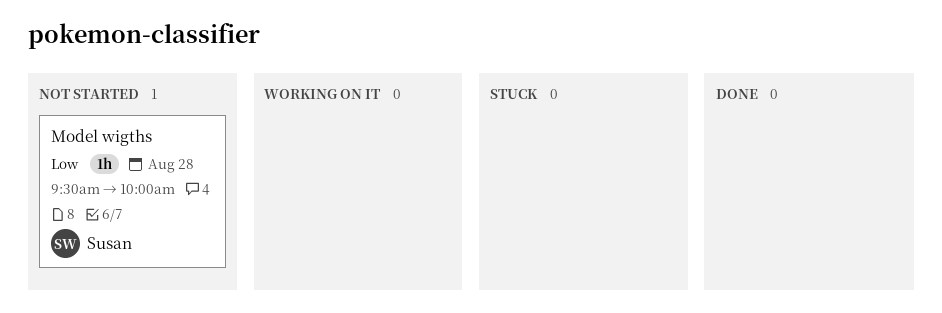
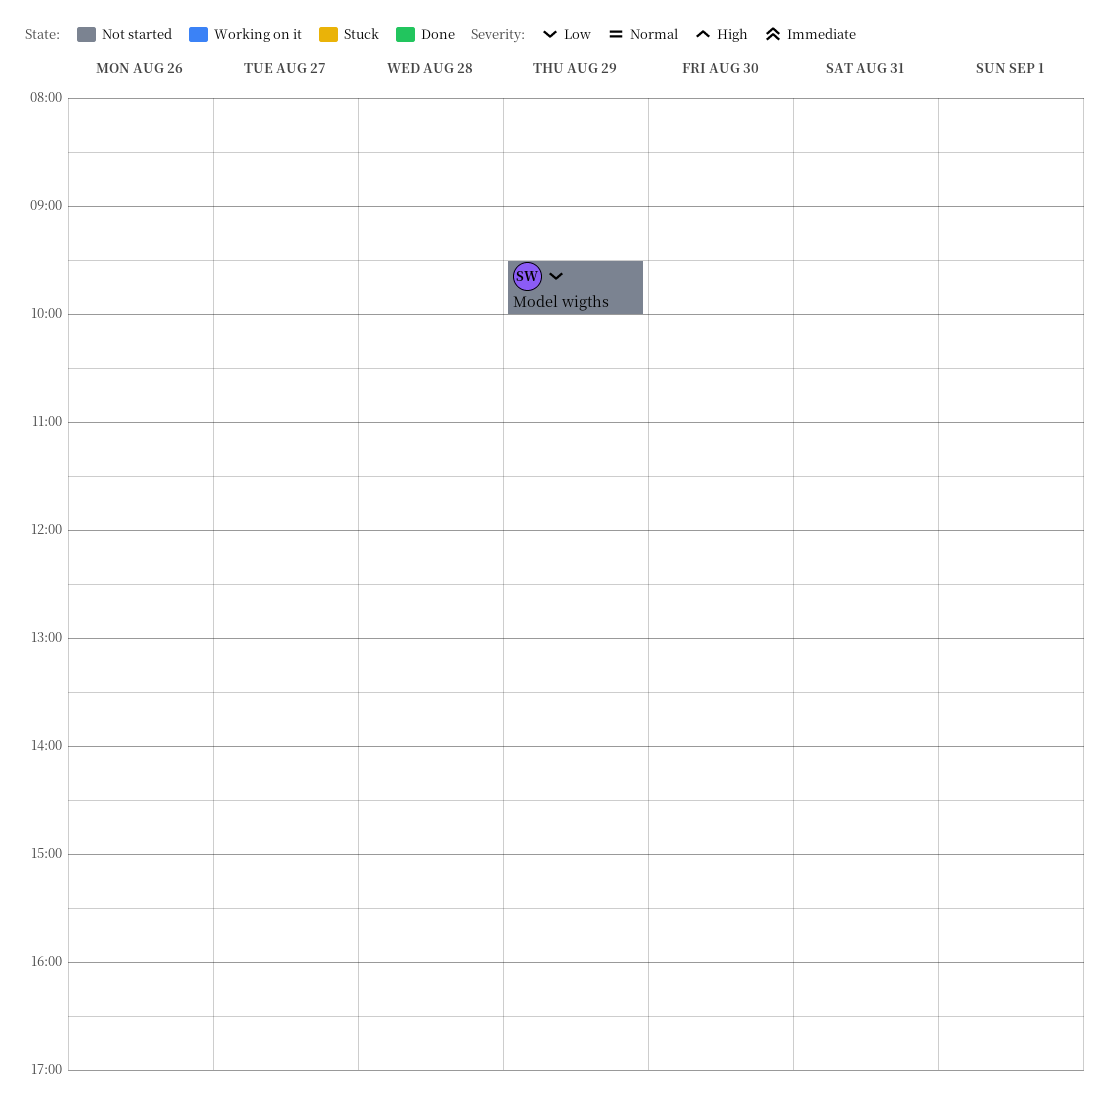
Model wigths, day: Aug 28 -> Aug 29

